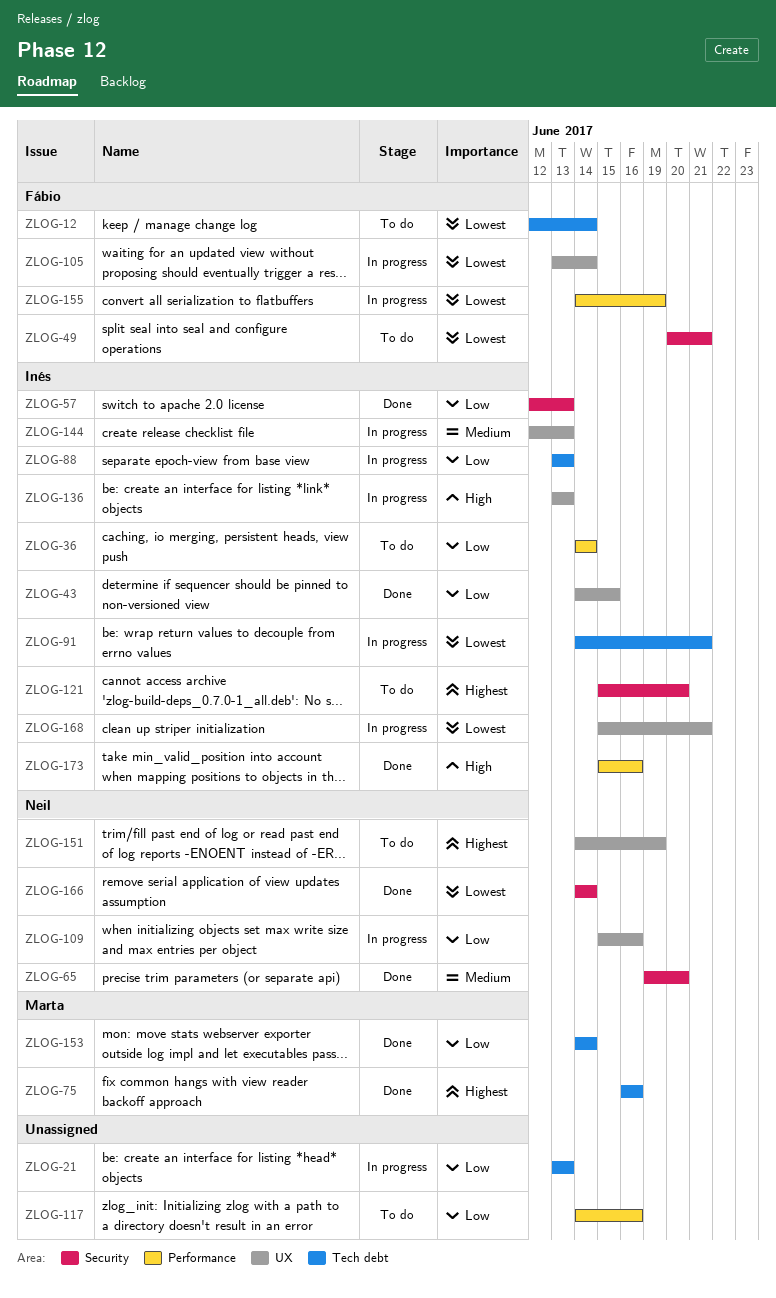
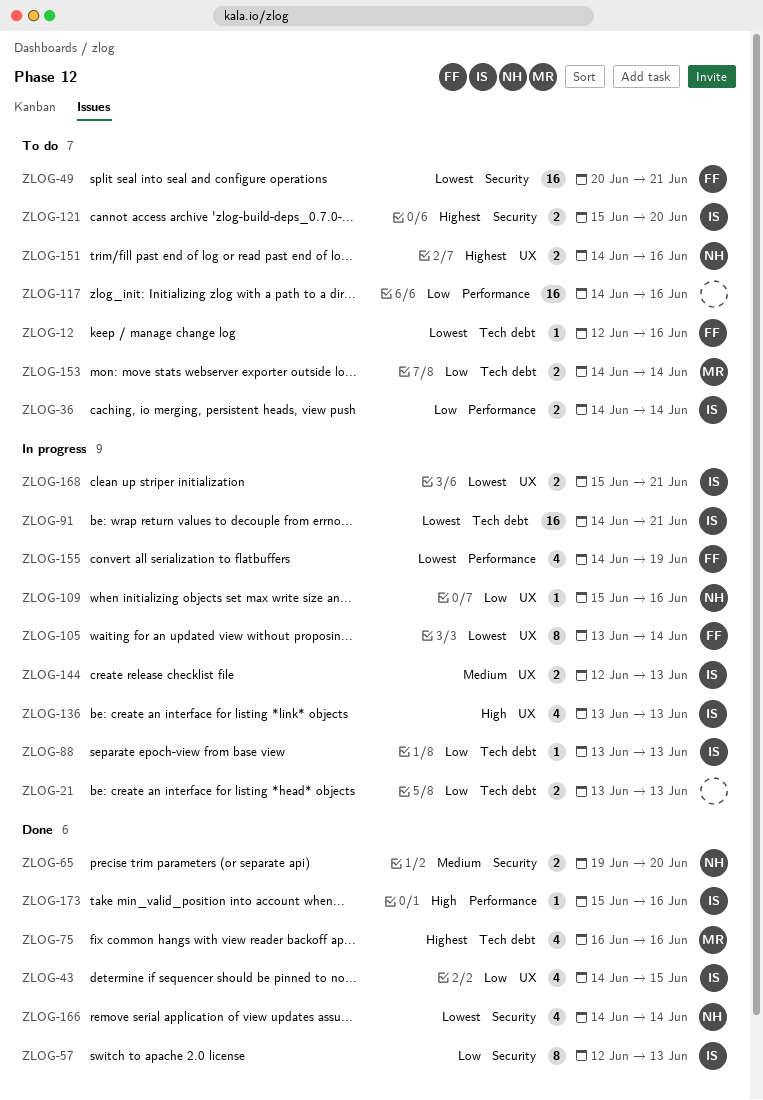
ZLOG-12, due: Jun 14 -> Jun 16
ZLOG-151, due: Jun 19 -> Jun 16
ZLOG-153, status: Done -> To do

